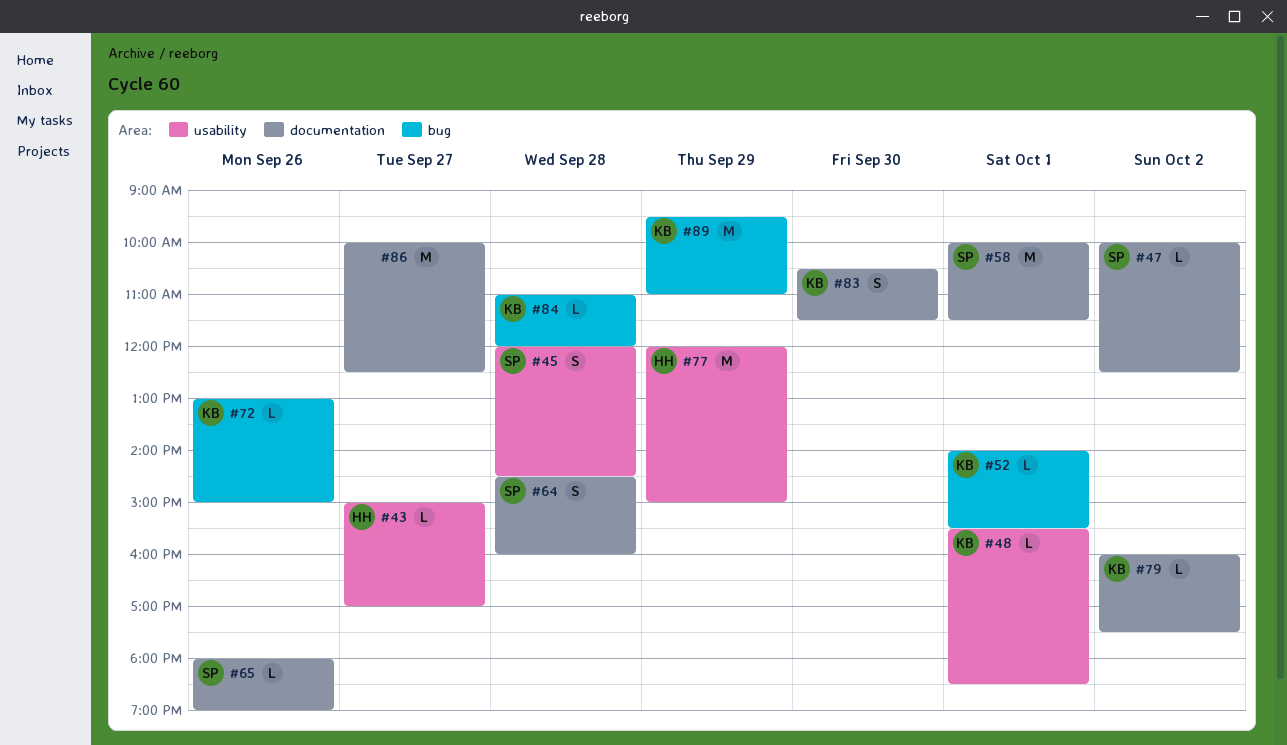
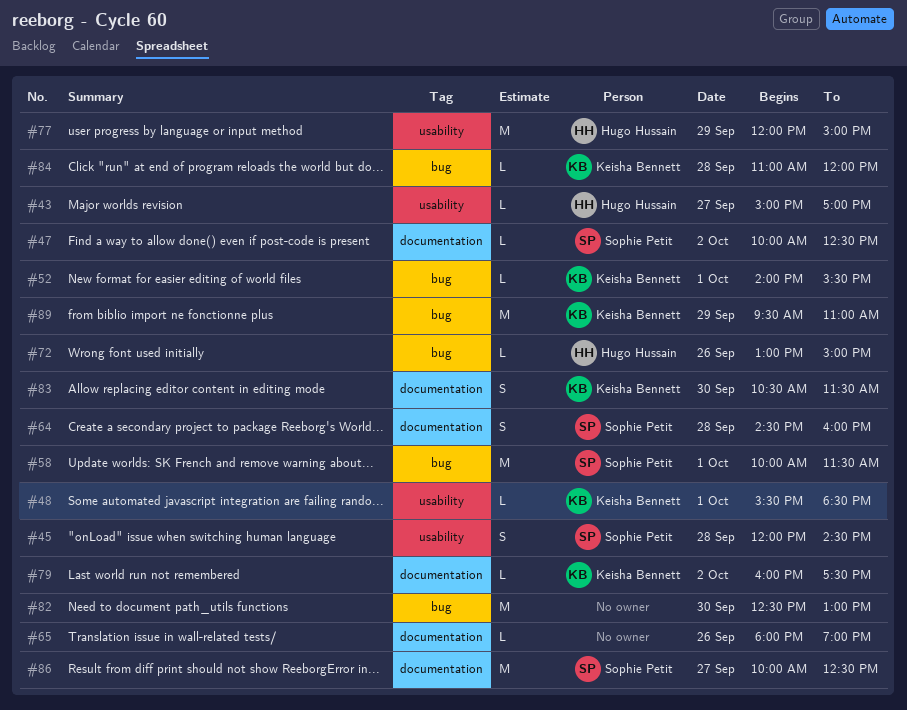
#58, label: documentation -> bug
#65, owner: Sophie Petit -> none
#72, owner: Keisha Bennett -> Hugo Hussain
#82: none -> present
#86, owner: none -> Sophie Petit

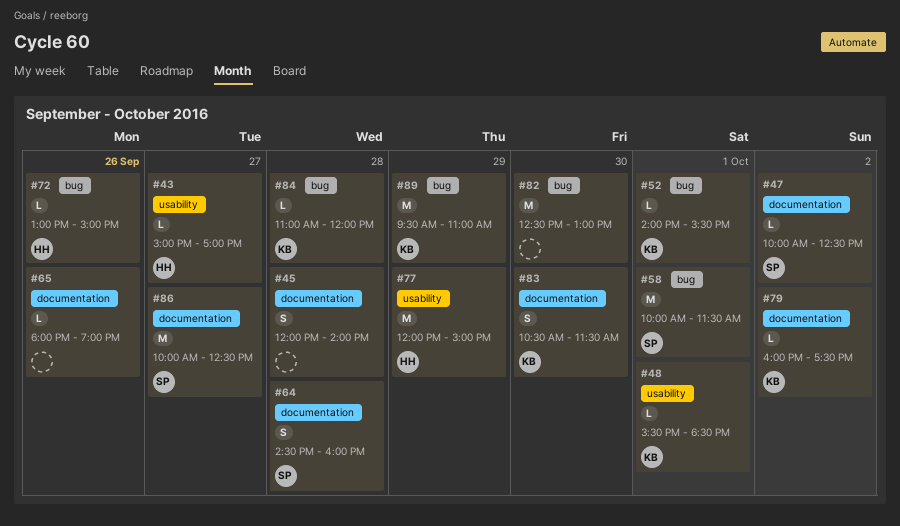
#45, owner: Sophie Petit -> none
#45, label: usability -> documentation
#45, ends: 14:30 -> 14:00

